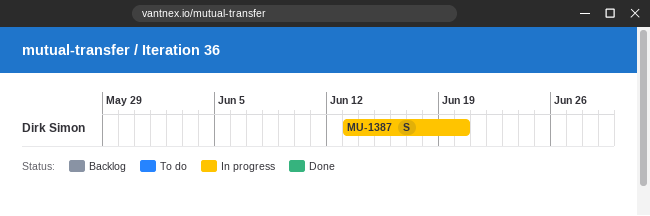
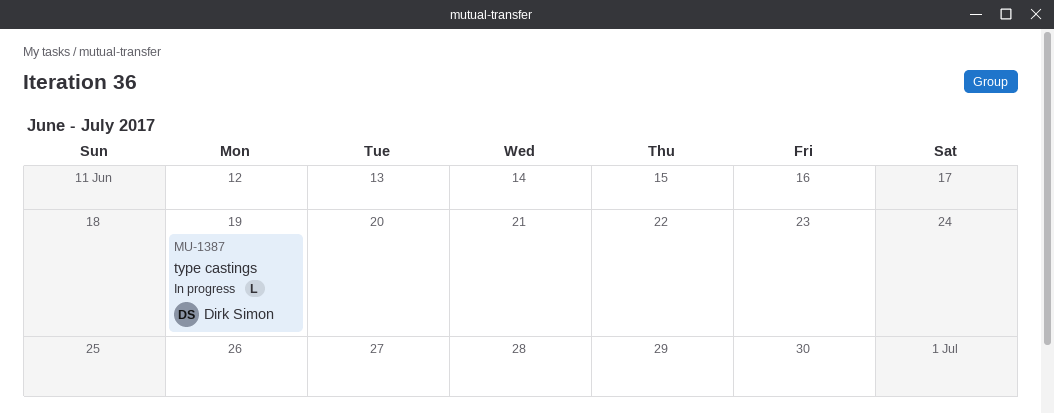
MU-1387, estimate: S -> L
MU-1387, due: Jun 20 -> Jun 19

